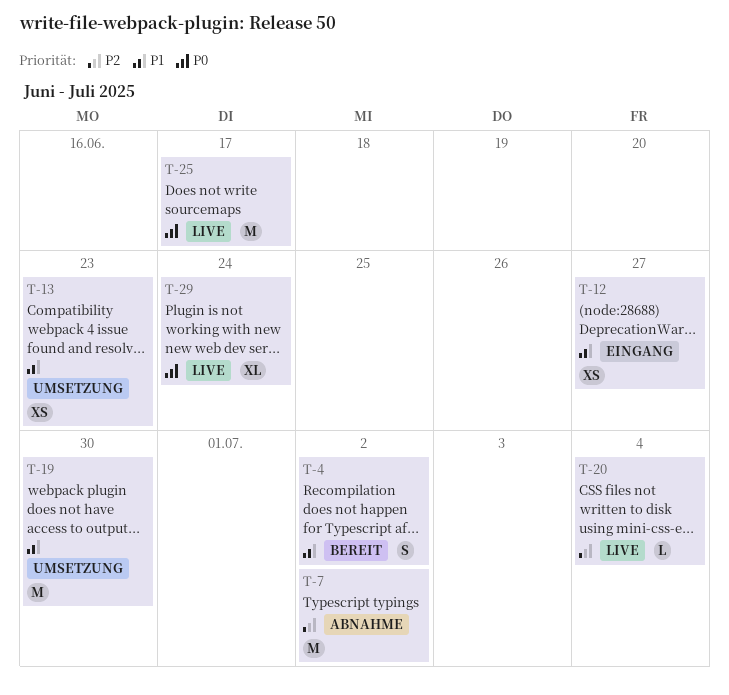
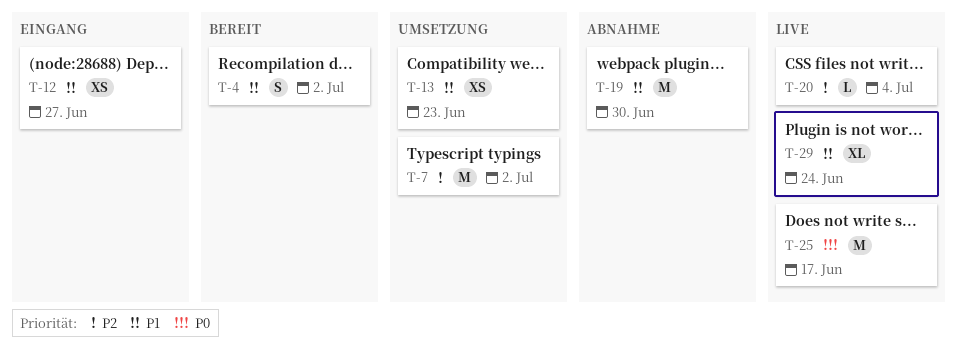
T-7, status: Abnahme -> Umsetzung
T-19, status: Umsetzung -> Abnahme
T-29, priority: P0 -> P1

